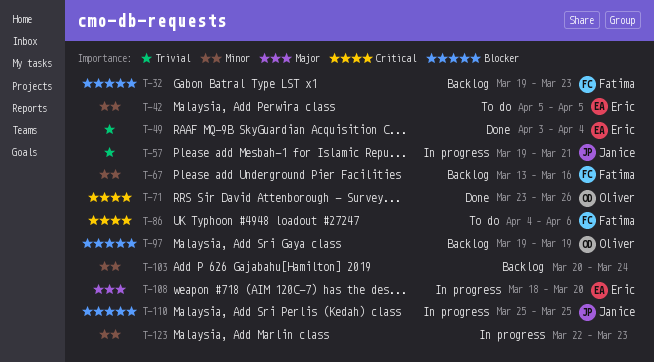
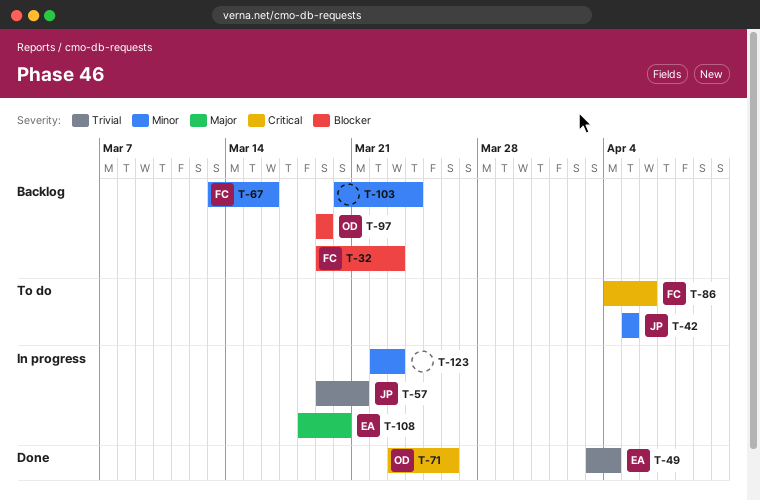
T-42, owner: Eric -> Janice
T-110: present -> none

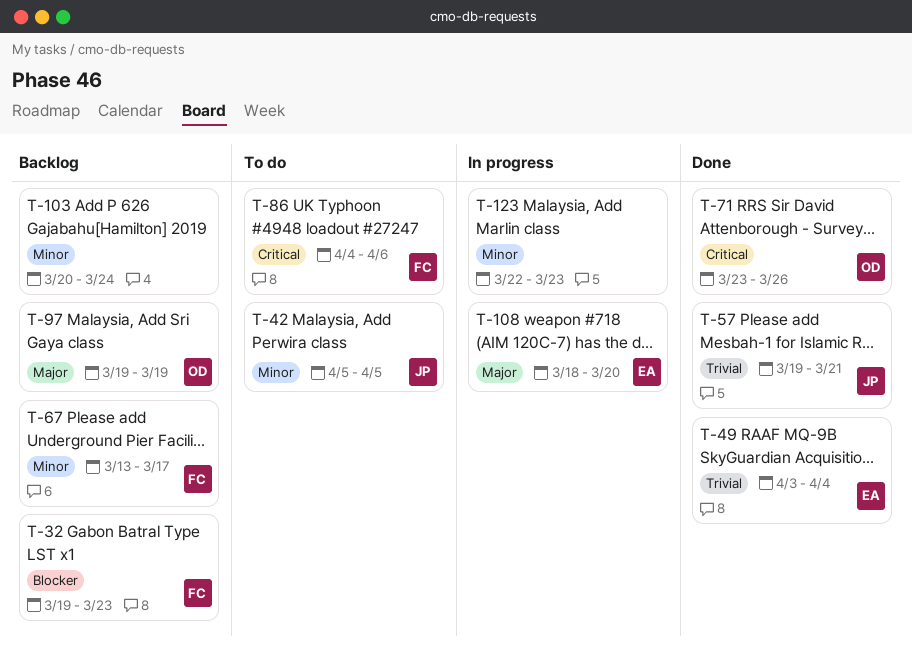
T-57, status: In progress -> Done
T-67, due: Mar 16 -> Mar 17
T-97, priority: Blocker -> Major

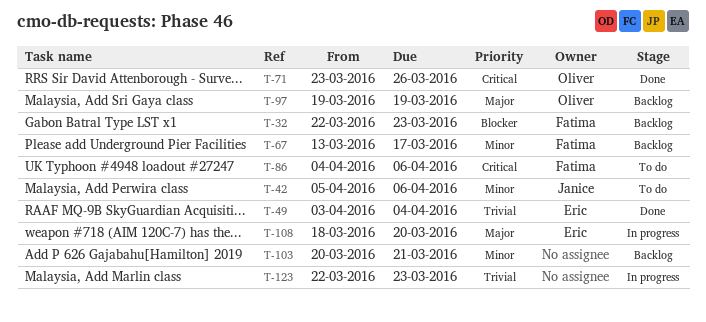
T-32, start: Mar 19 -> Mar 22
T-42, due: Apr 5 -> Apr 6
T-57: present -> none
T-103, due: Mar 24 -> Mar 21
T-123, priority: Minor -> Trivial

